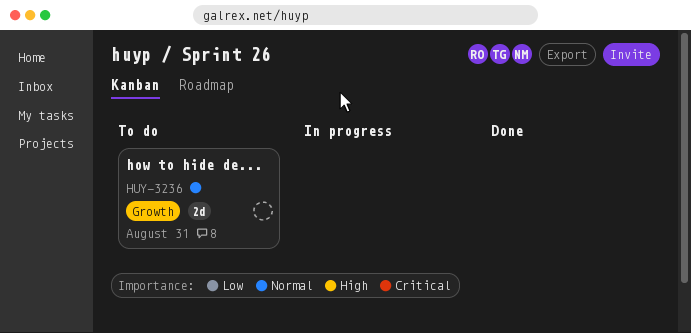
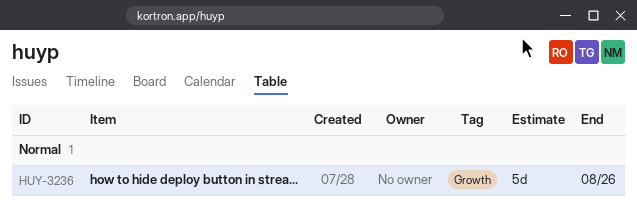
HUY-3236, estimate: 2d -> 5d
HUY-3236, due: Aug 31 -> Aug 26

